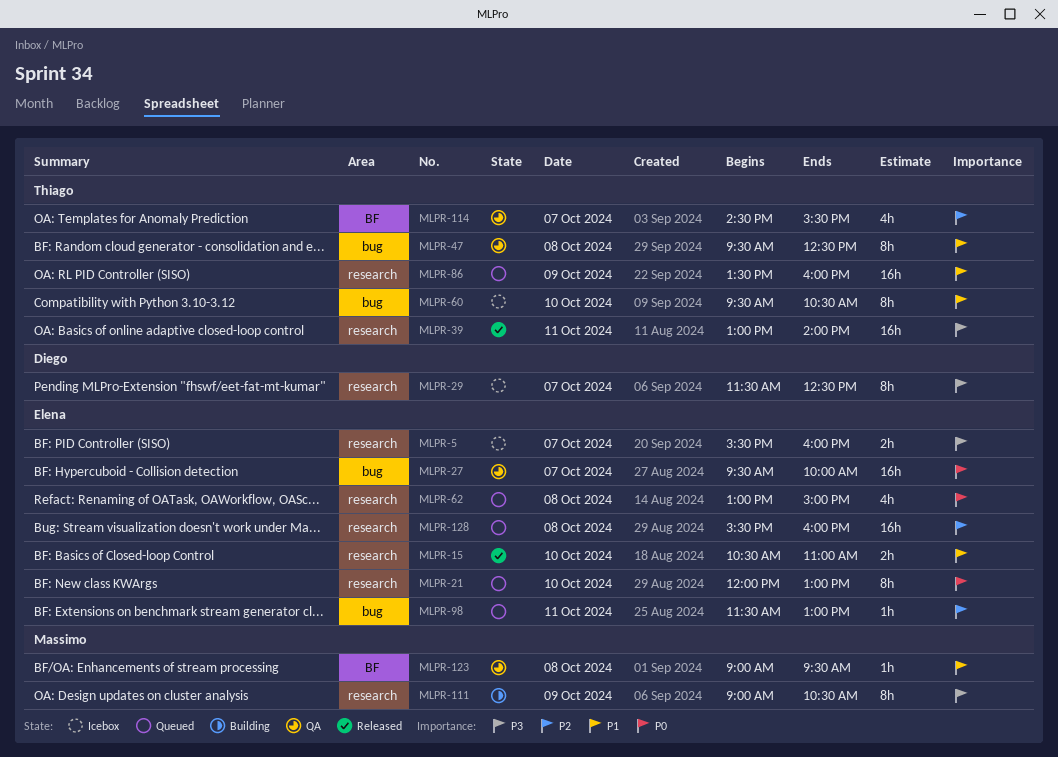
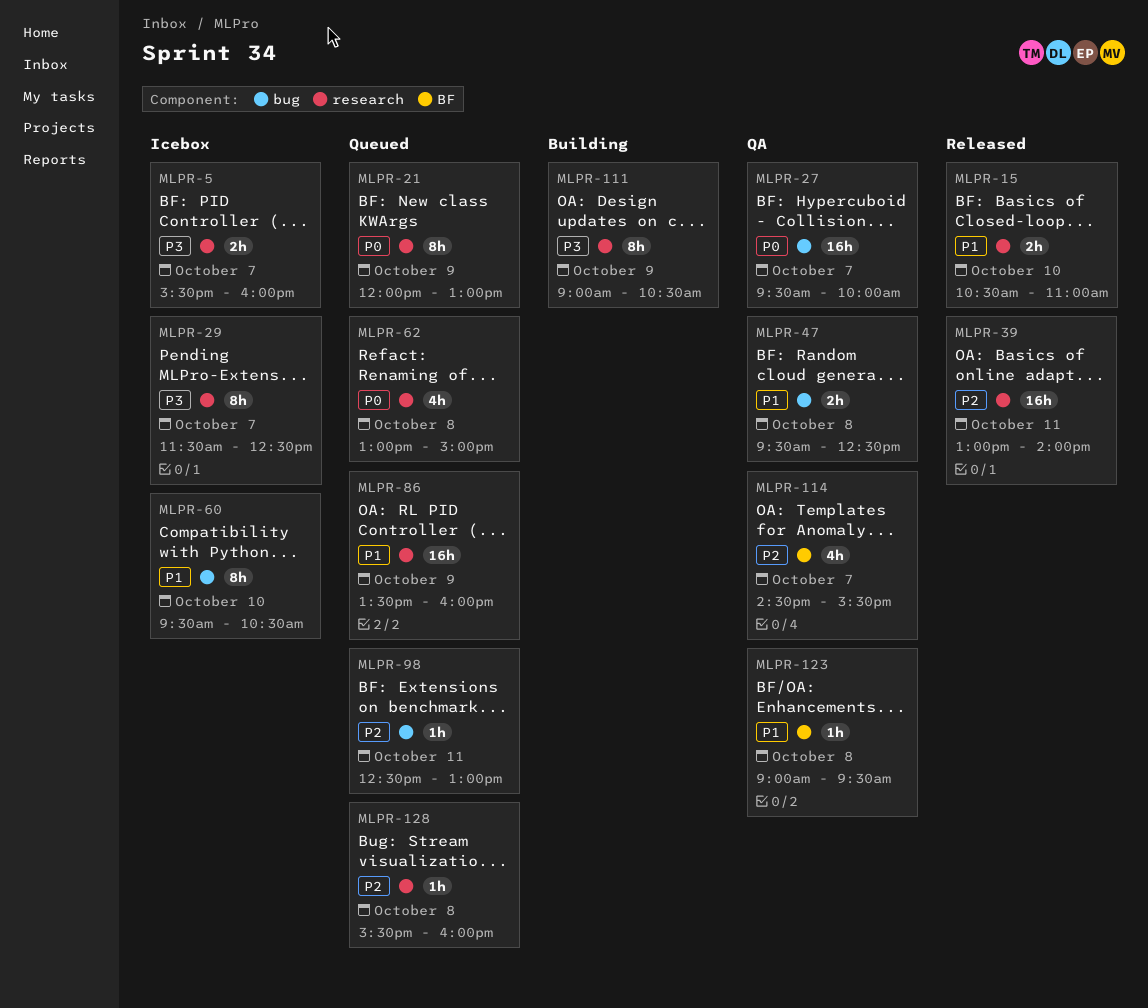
MLPR-21, day: Oct 10 -> Oct 9
MLPR-39, priority: P3 -> P2
MLPR-47, estimate: 8h -> 2h
MLPR-98, begins: 11:30 -> 12:30
MLPR-128, estimate: 16h -> 1h

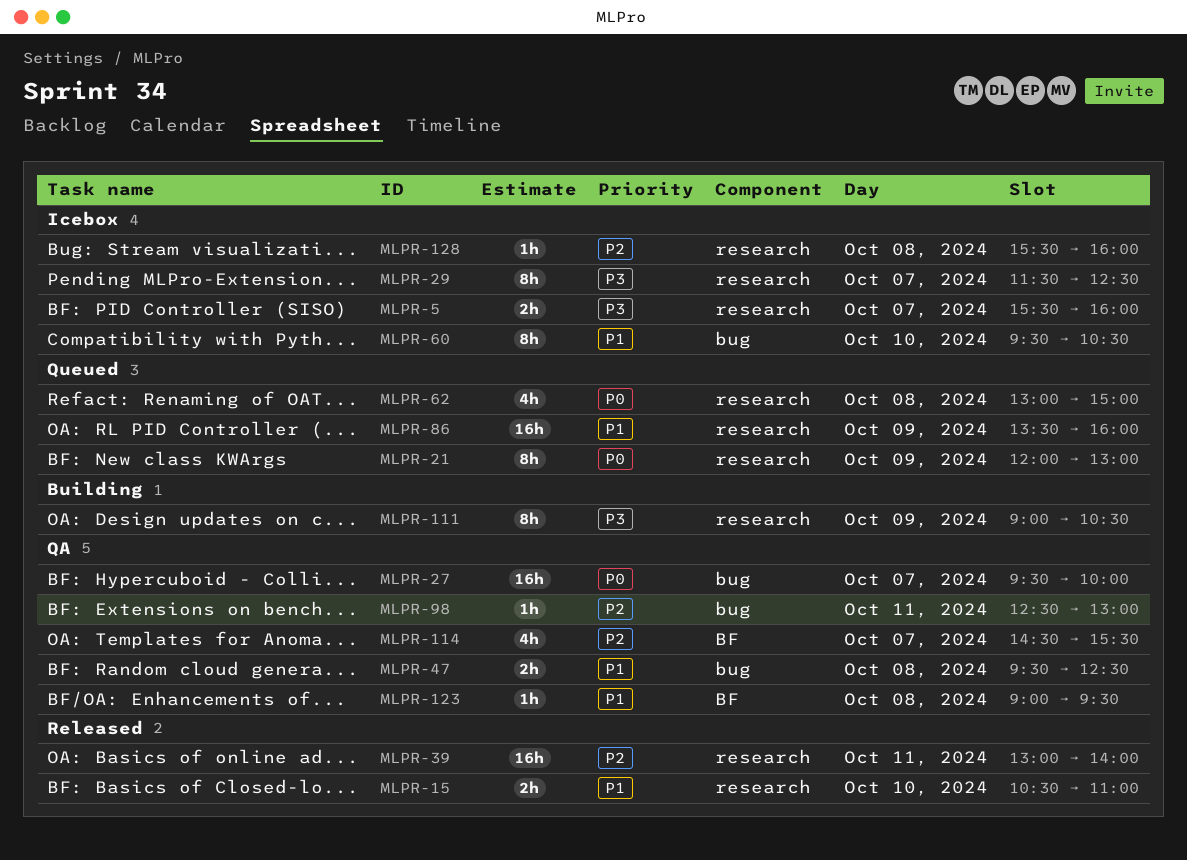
MLPR-98, status: Queued -> QA
MLPR-128, status: Queued -> Icebox

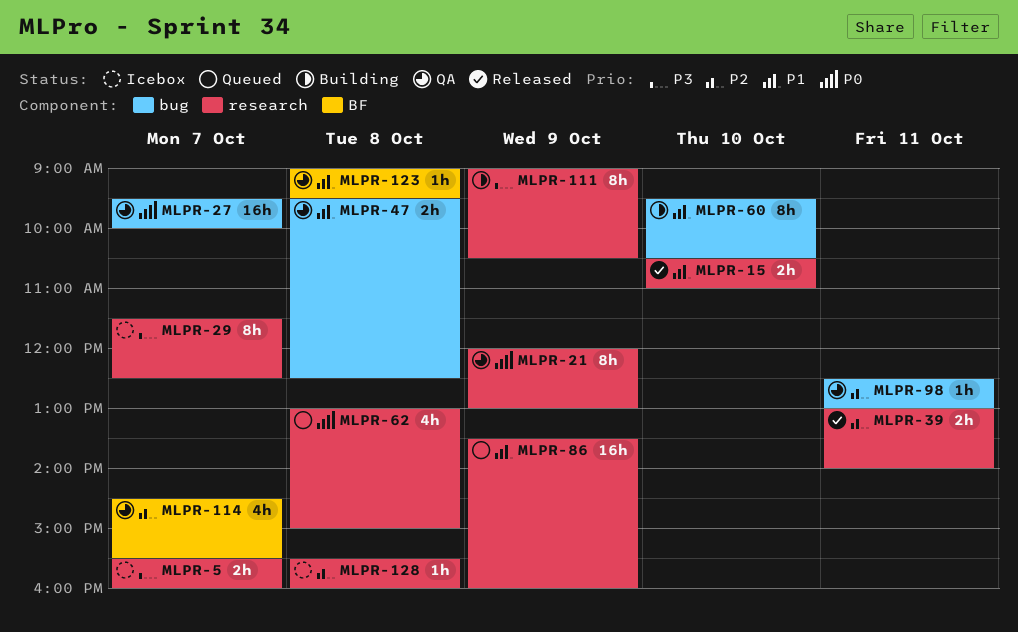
MLPR-21, status: Queued -> QA
MLPR-39, estimate: 16h -> 2h
MLPR-60, status: Icebox -> Building

